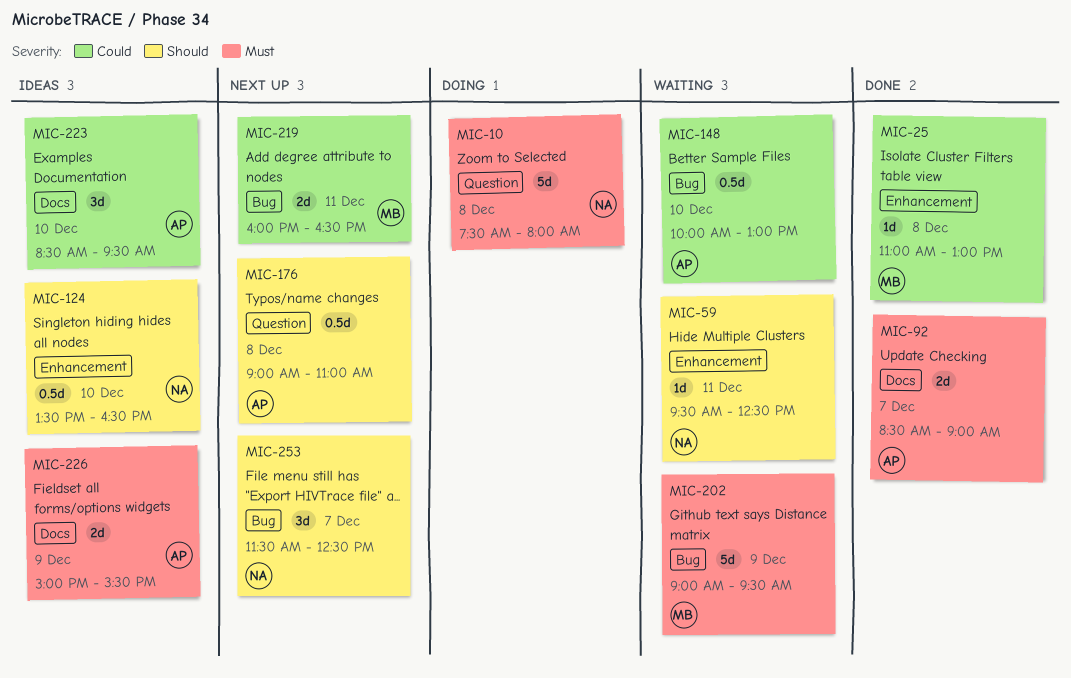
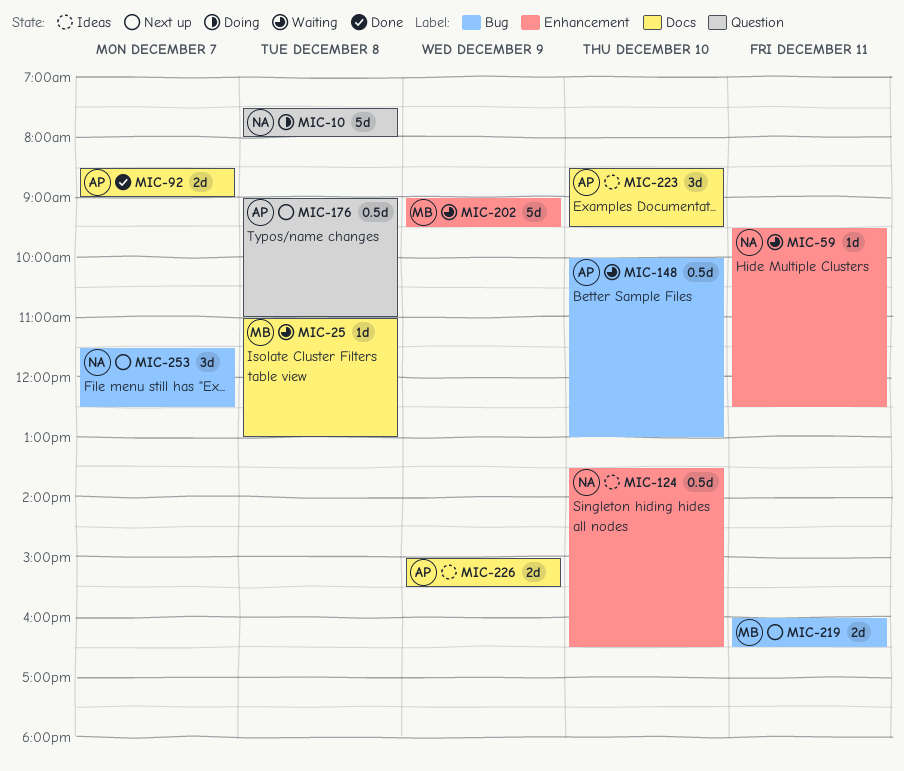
MIC-25, status: Done -> Waiting
MIC-25, label: Enhancement -> Docs
MIC-202, label: Bug -> Enhancement

